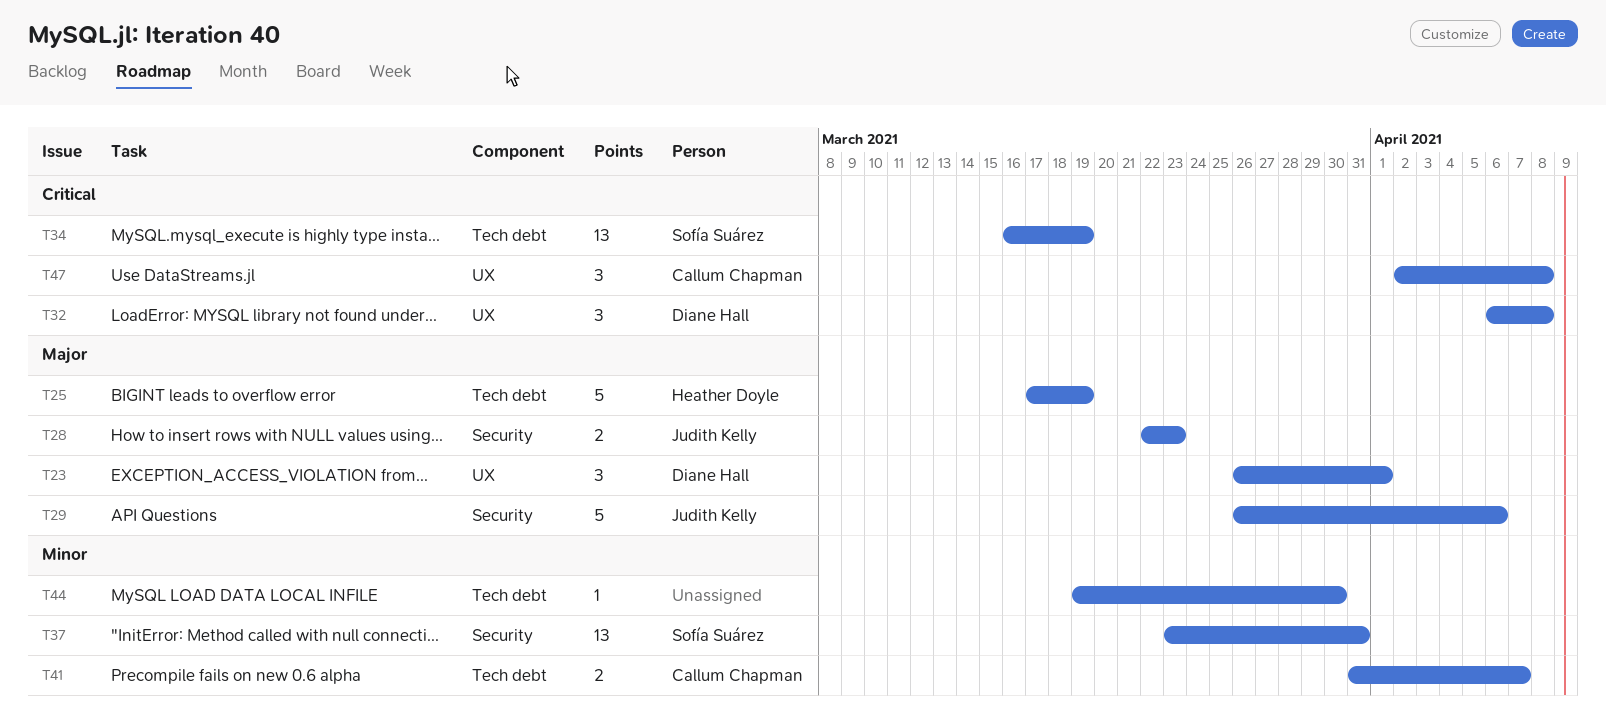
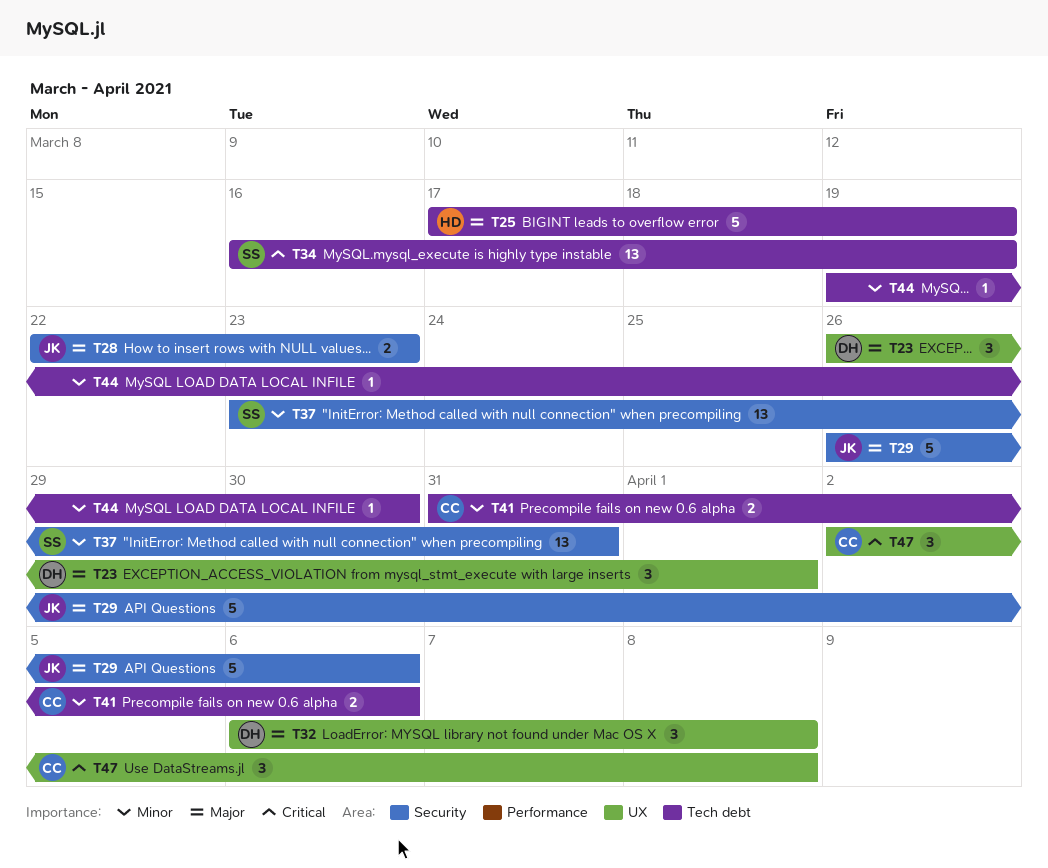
T32, priority: Critical -> Major
T41, due: Apr 7 -> Apr 6

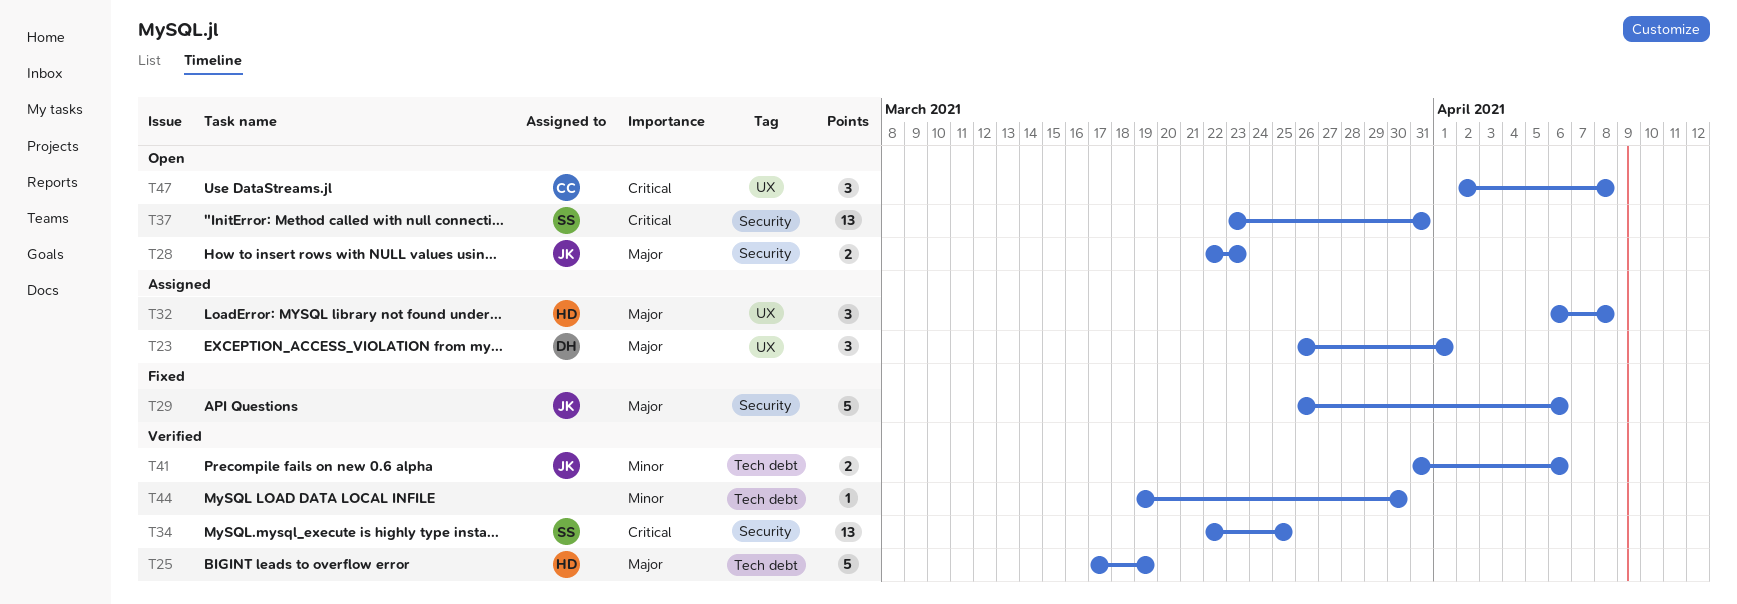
T32, owner: DH -> HD
T34, label: Tech debt -> Security
T34, start: Mar 16 -> Mar 22
T34, due: Mar 19 -> Mar 25
T37, priority: Minor -> Critical
T41, owner: CC -> JK

